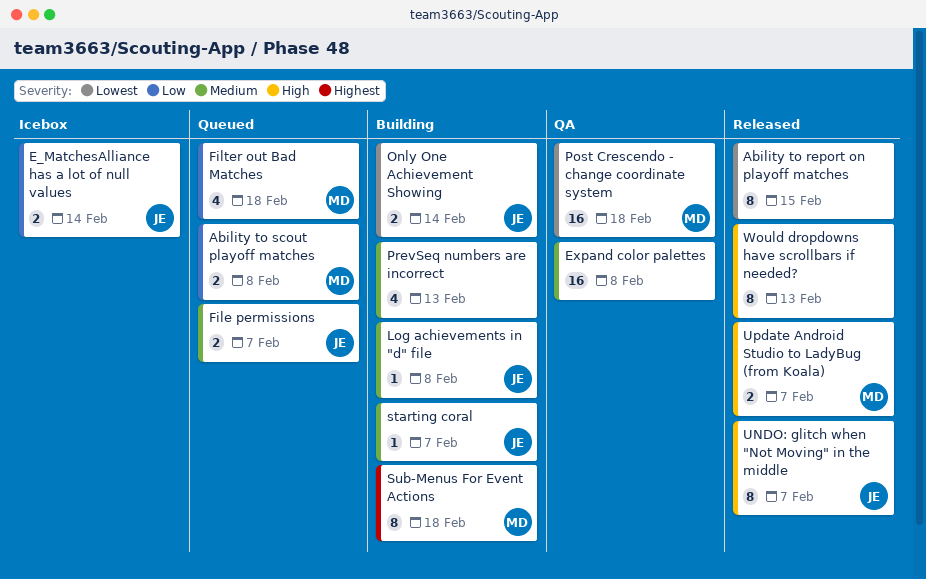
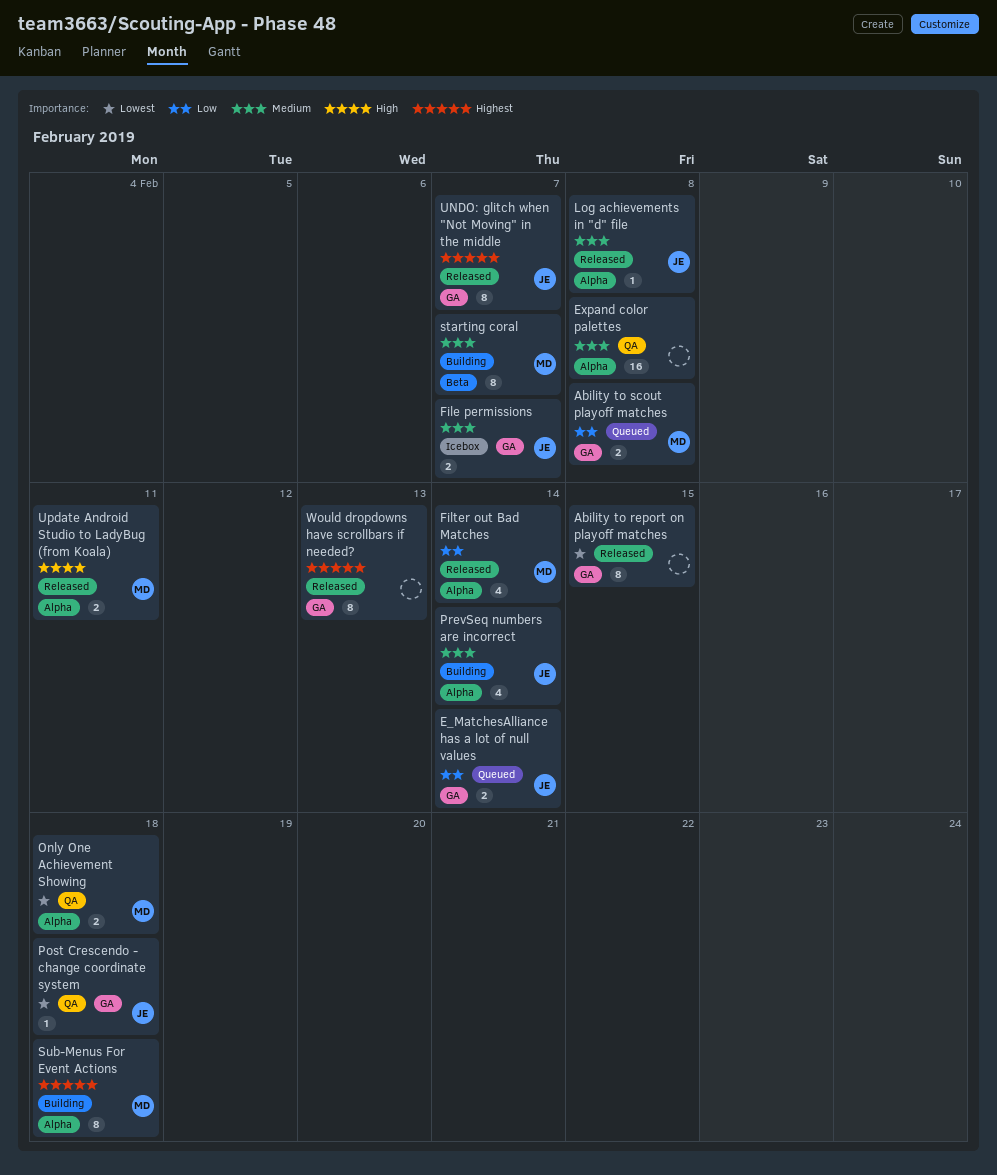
E_MatchesAlliance has a lot of null values, status: Icebox -> Queued
File permissions, status: Queued -> Icebox
Filter out Bad Matches, status: Queued -> Released
Filter out Bad Matches, due: Feb 18 -> Feb 14
Log achievements in "d" file, status: Building -> Released
Only One Achievement Showing, status: Building -> QA
Only One Achievement Showing, owner: JE -> MD
Only One Achievement Showing, due: Feb 14 -> Feb 18
Post Crescendo - change coordinate system, owner: MD -> JE
Post Crescendo - change coordinate system, estimate: 16 -> 1
PrevSeq numbers are incorrect, owner: none -> JE
PrevSeq numbers are incorrect, due: Feb 13 -> Feb 14
starting coral, owner: JE -> MD
starting coral, estimate: 1 -> 8
UNDO: glitch when "Not Moving" in the middle, priority: High -> Highest
Update Android Studio to LadyBug (from Koala), due: Feb 7 -> Feb 11
Would dropdowns have scrollbars if needed?, priority: High -> Highest

